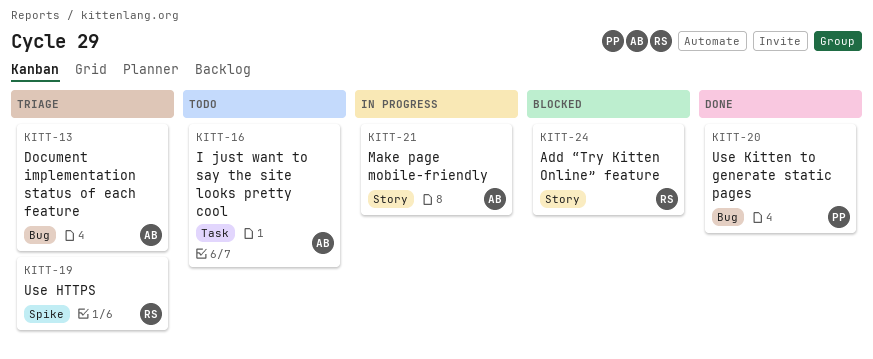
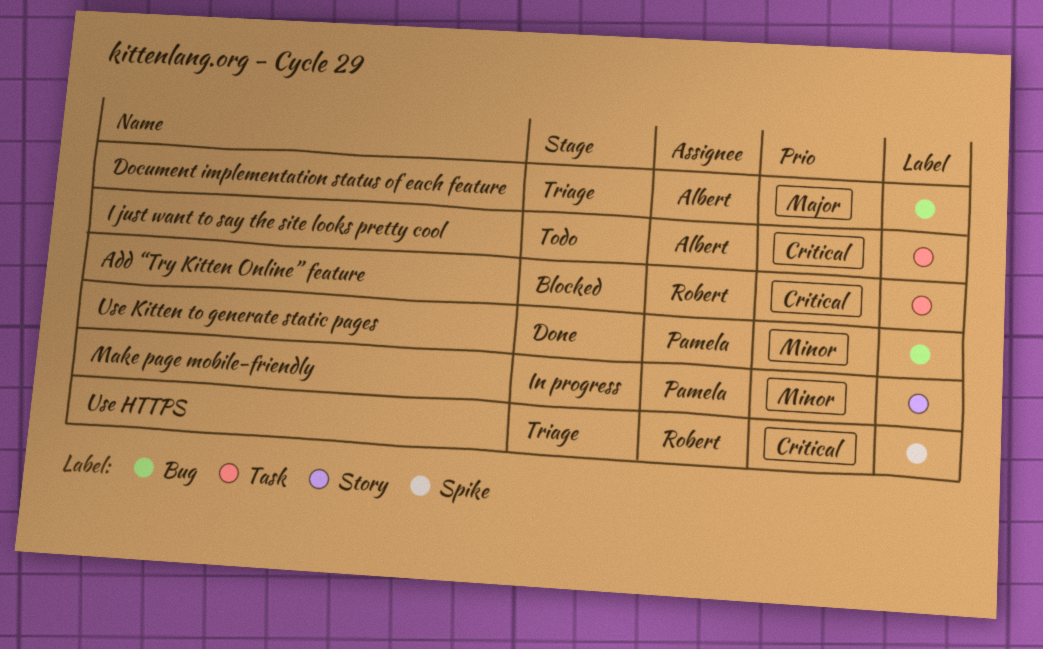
Add “Try Kitten Online” feature, label: Story -> Task
Make page mobile-friendly, owner: Albert -> Pamela

